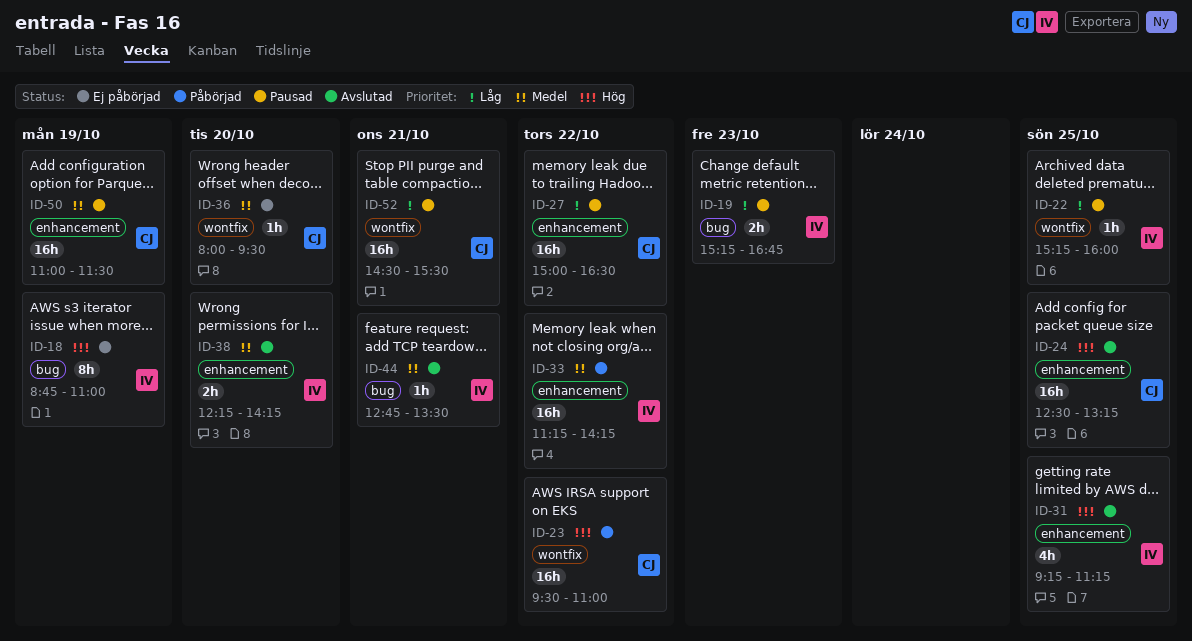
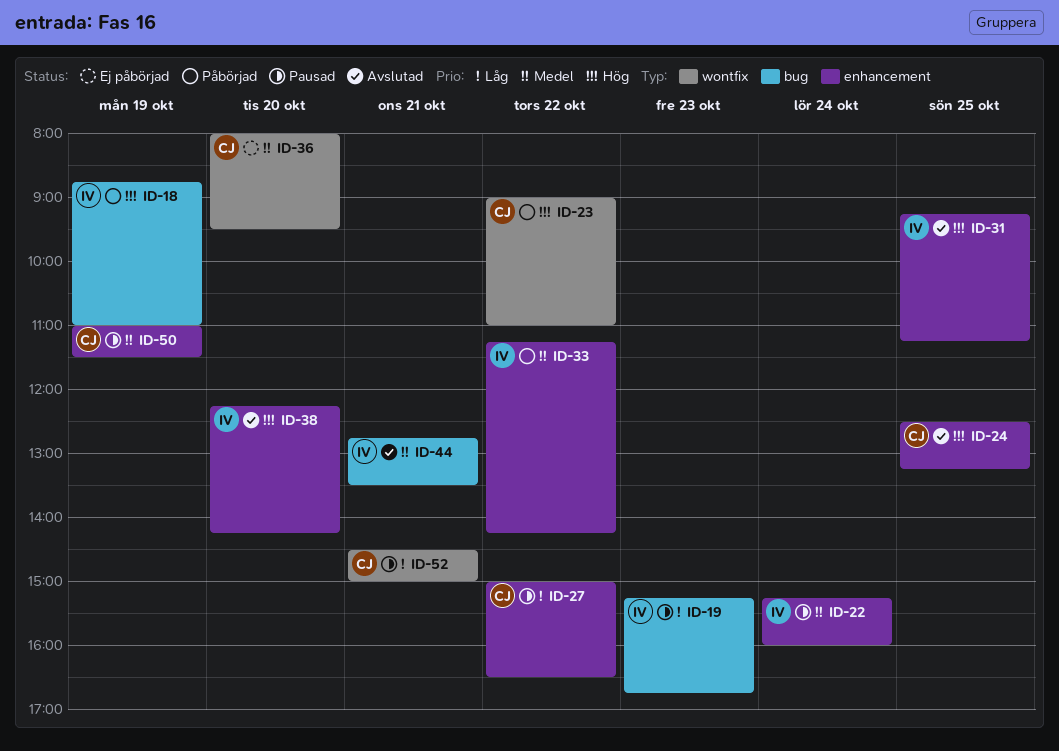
ID-18, status: Ej påbörjad -> Påbörjad
ID-22, priority: Låg -> Medel
ID-22, label: wontfix -> enhancement
ID-22, day: Oct 25 -> Oct 24
ID-23, begins: 09:30 -> 09:00
ID-38, priority: Medel -> Hög
ID-52, ends: 15:30 -> 15:00

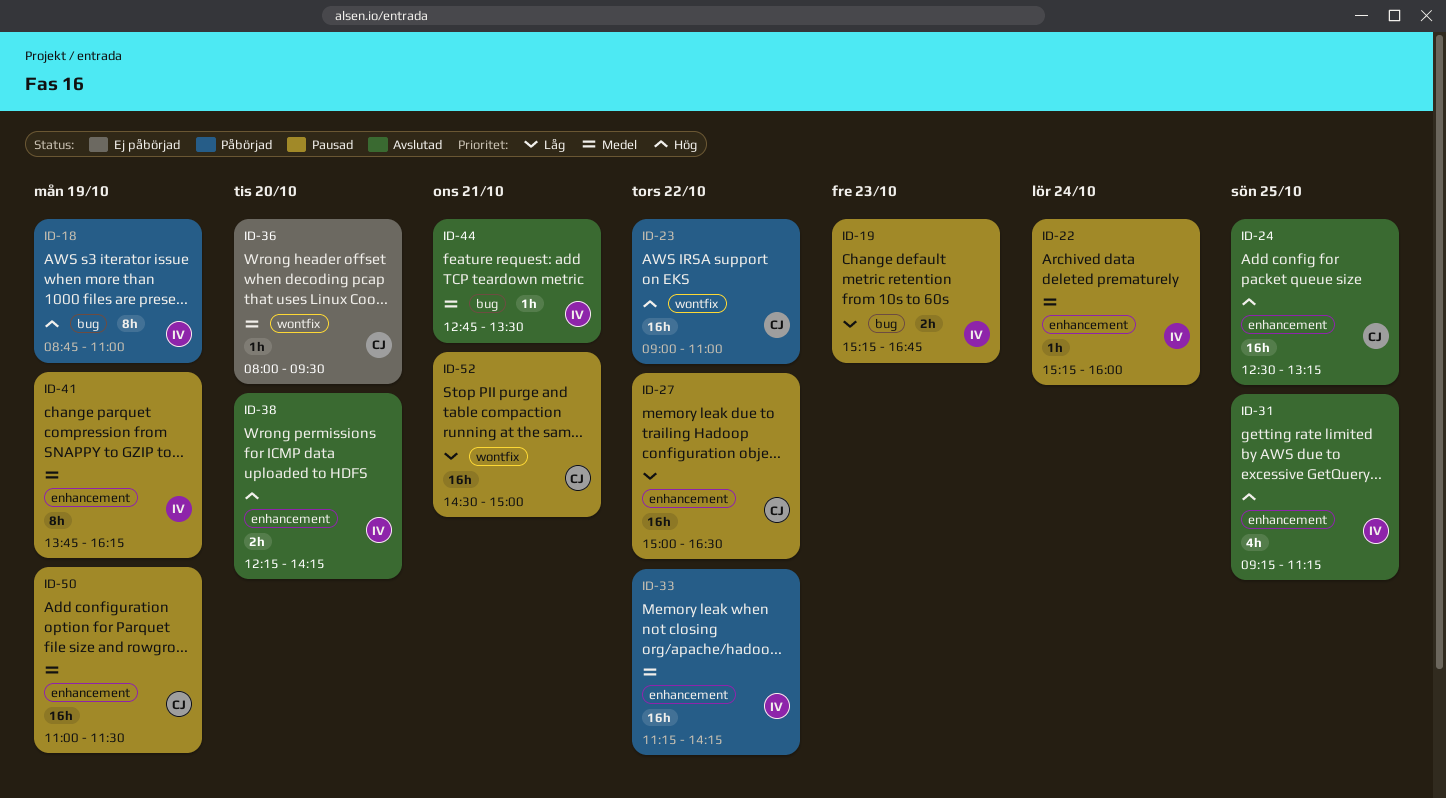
ID-41: none -> present

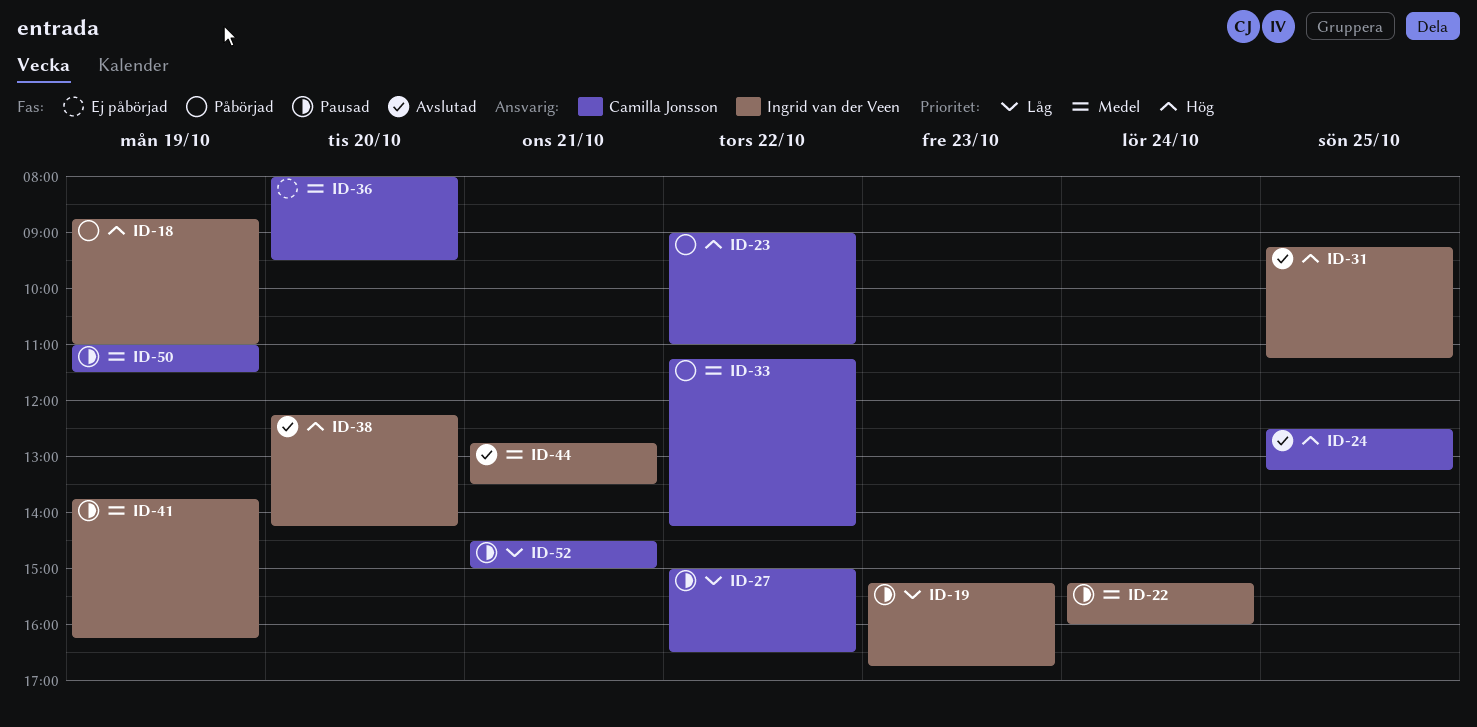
ID-33, owner: Ingrid van der Veen -> Camilla Jonsson

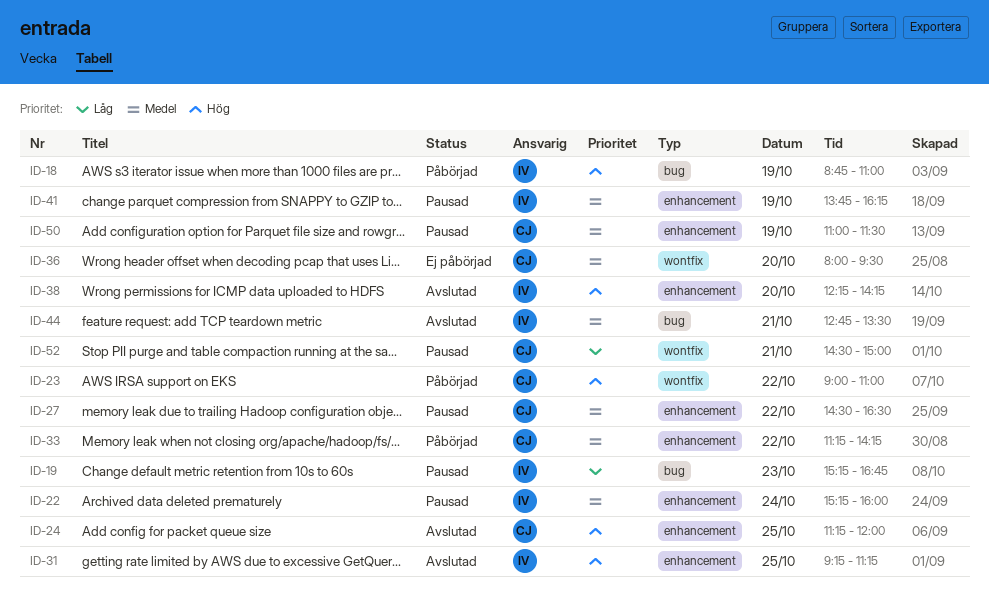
ID-24, begins: 12:30 -> 11:15
ID-24, ends: 13:15 -> 12:00
ID-27, priority: Låg -> Medel
ID-27, begins: 15:00 -> 14:30

